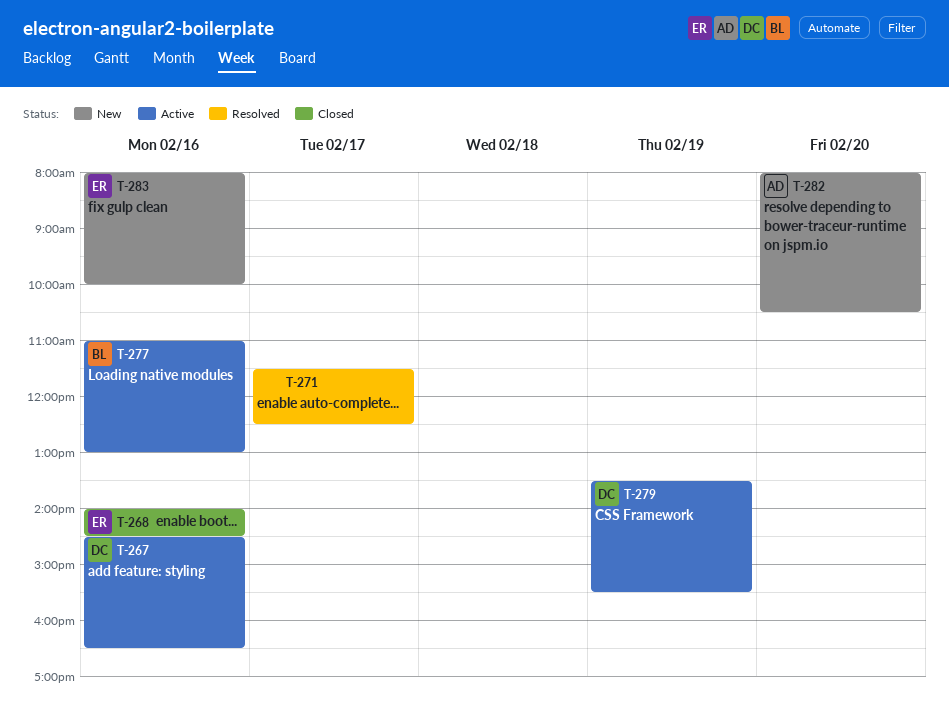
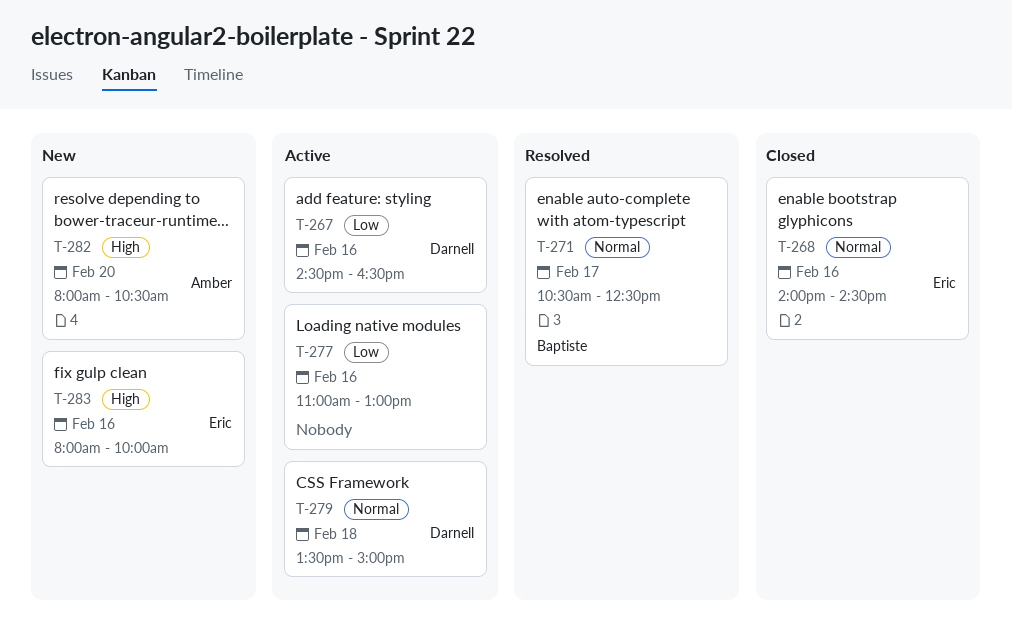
T-271, owner: none -> Baptiste
T-271, begins: 11:30 -> 10:30
T-277, owner: Baptiste -> none
T-279, day: Feb 19 -> Feb 18
T-279, ends: 15:30 -> 15:00

